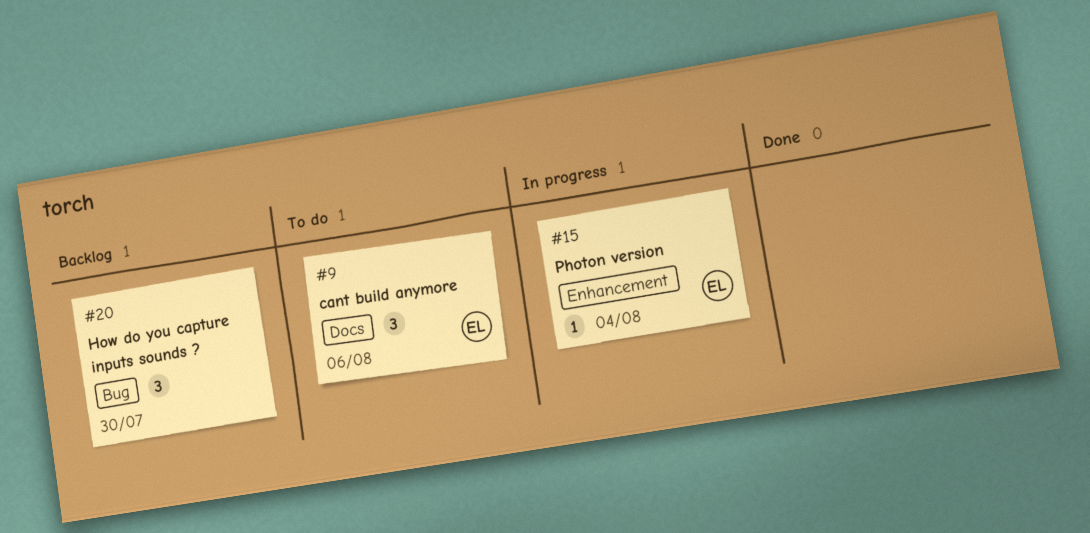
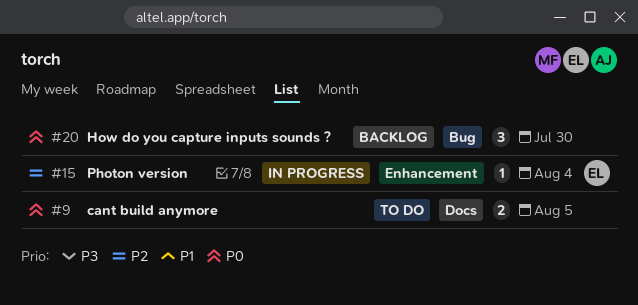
#9, owner: EL -> none
#9, estimate: 3 -> 2
#9, due: Aug 6 -> Aug 5

